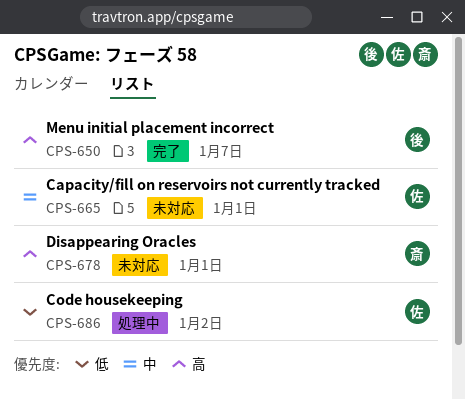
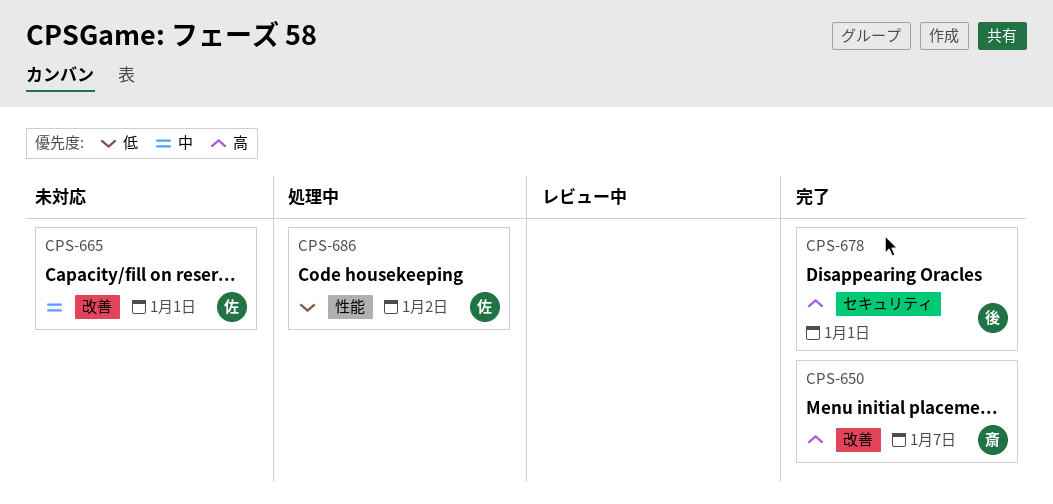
CPS-650, owner: 後 -> 斎
CPS-678, status: 未対応 -> 完了
CPS-678, owner: 斎 -> 後

